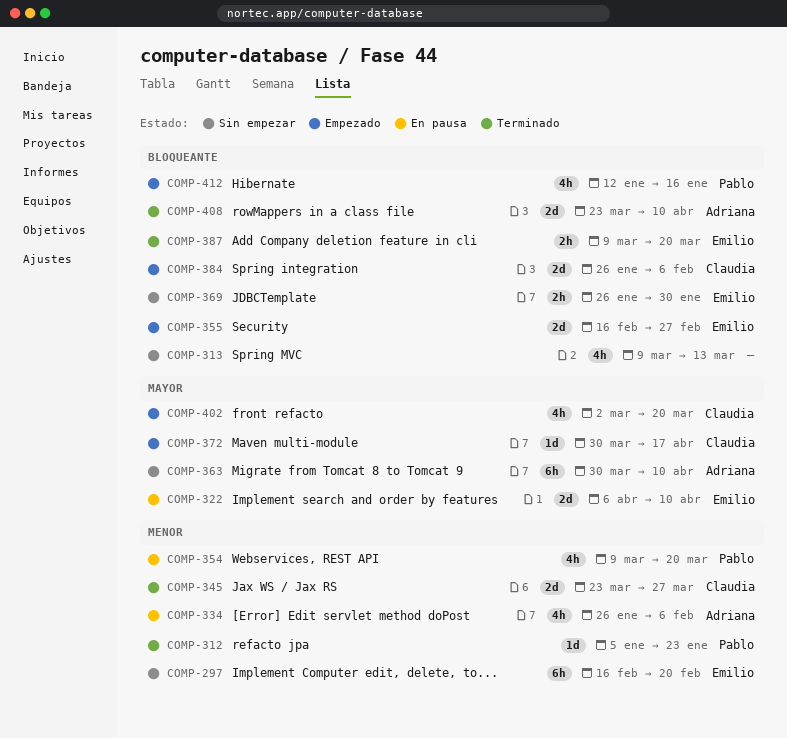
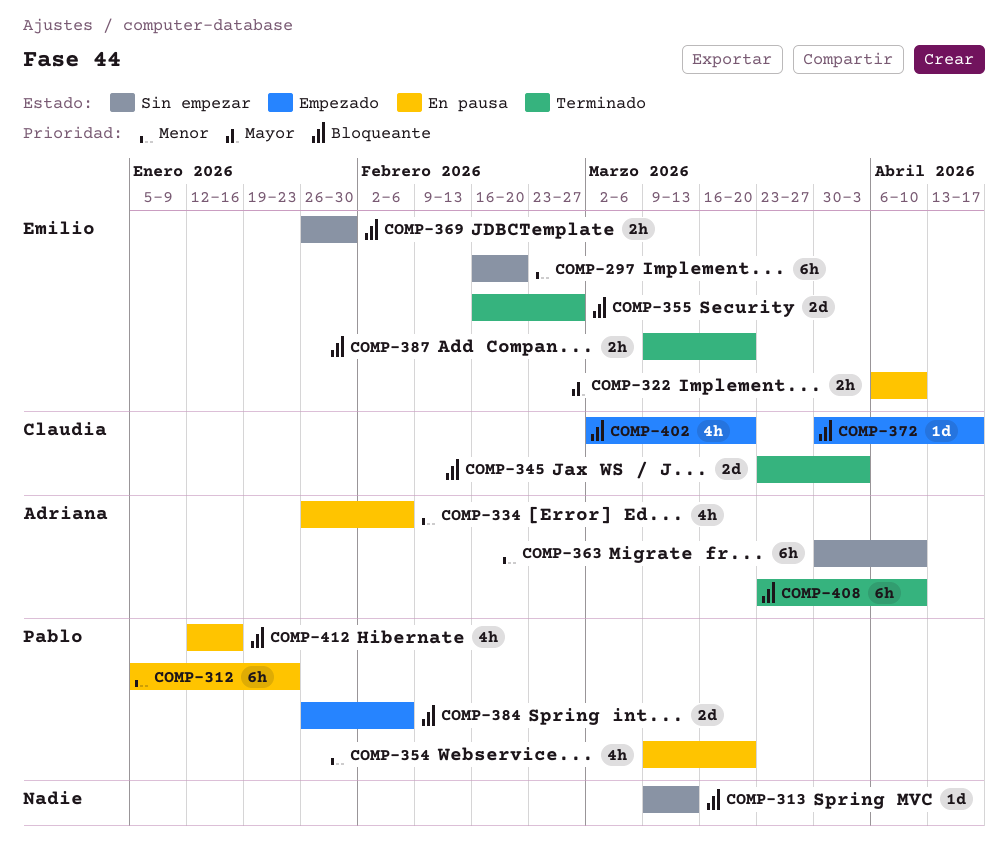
COMP-312, status: Terminado -> En pausa
COMP-312, estimate: 1d -> 6h
COMP-313, estimate: 4h -> 1d
COMP-322, estimate: 2d -> 2h
COMP-345, priority: Menor -> Bloqueante
COMP-345, due: Mar 27 -> Apr 3
COMP-355, status: Empezado -> Terminado
COMP-363, priority: Mayor -> Menor
COMP-372, priority: Mayor -> Bloqueante
COMP-384, owner: Claudia -> Pablo
COMP-402, priority: Mayor -> Bloqueante
COMP-408, estimate: 2d -> 6h
COMP-412, status: Empezado -> En pausa

